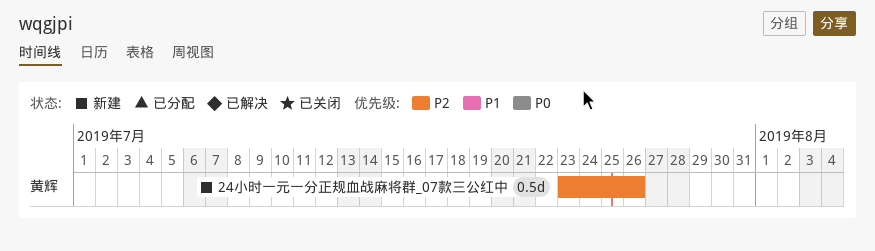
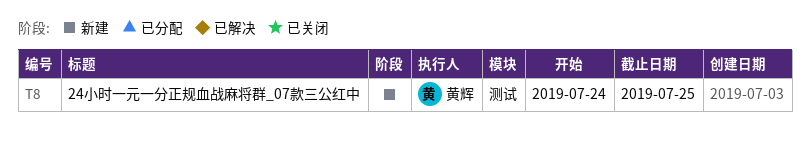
24小时一元一分正规血战麻将群_07款三公红中, start: Jul 23 -> Jul 24
24小时一元一分正规血战麻将群_07款三公红中, due: Jul 26 -> Jul 25

